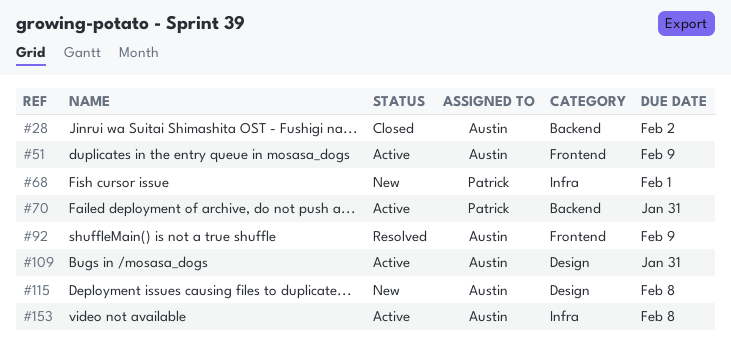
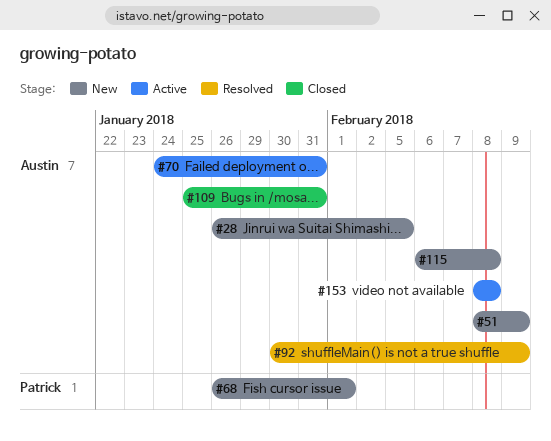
#28, status: Closed -> New
#28, due: Feb 2 -> Feb 5
#51, status: Active -> New
#70, owner: Patrick -> Austin
#109, status: Active -> Closed

